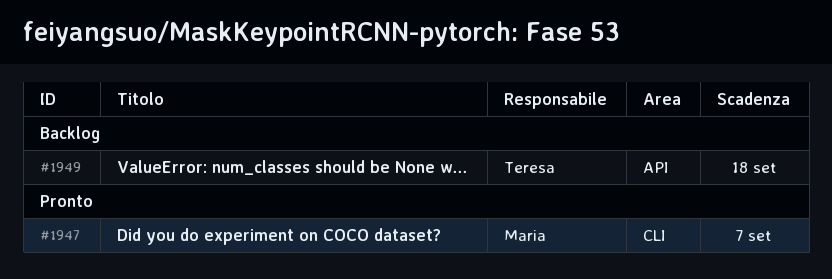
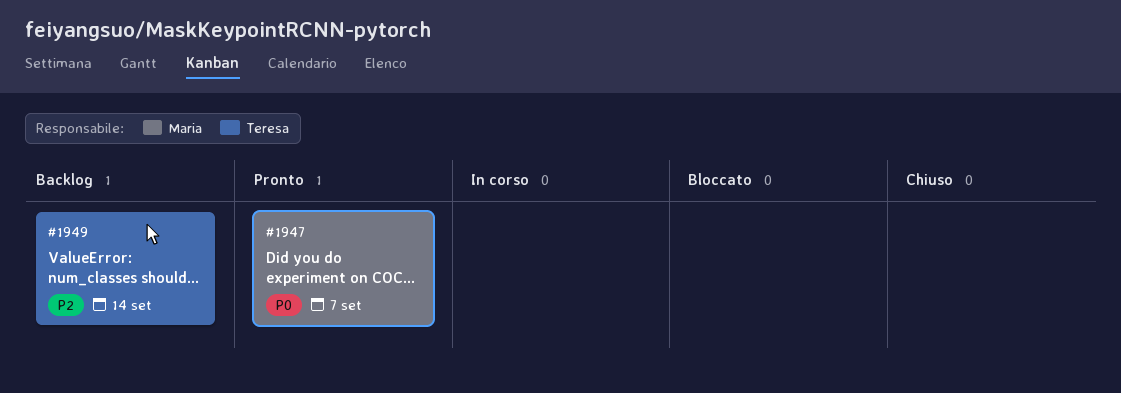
#1949, due: Sep 18 -> Sep 14

